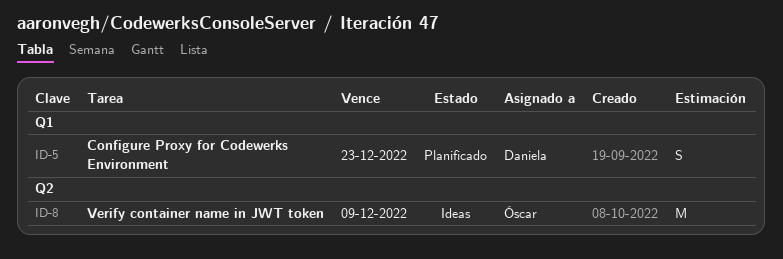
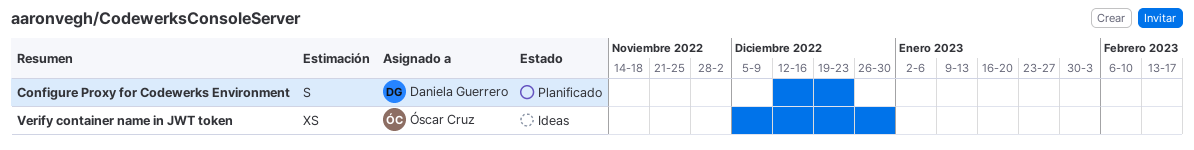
Verify container name in JWT token, estimate: M -> XS
Verify container name in JWT token, due: Dec 9 -> Dec 30

